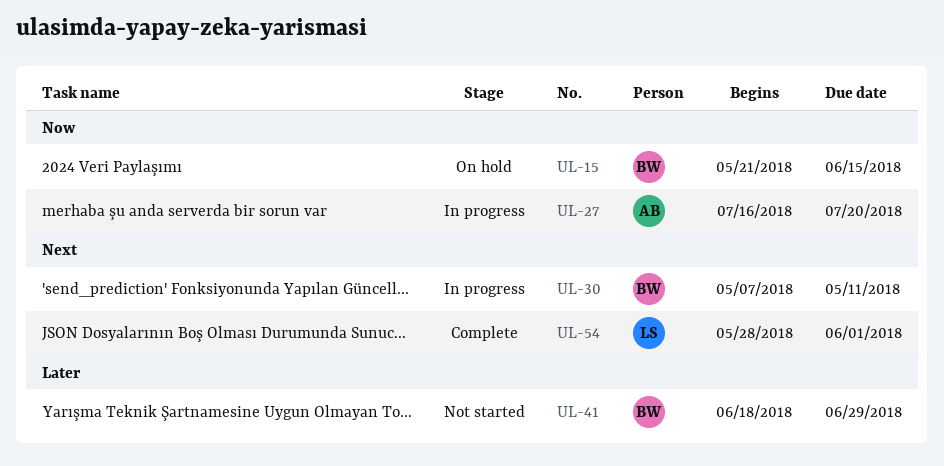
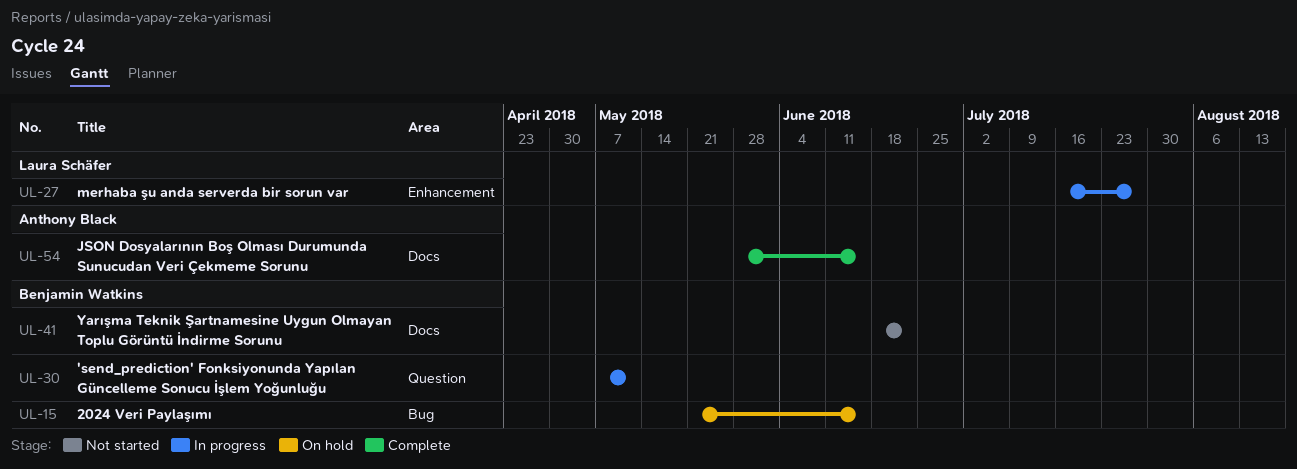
UL-27, owner: Anthony Black -> Laura Schäfer
UL-27, due: Jul 20 -> Jul 27
UL-41, due: Jun 29 -> Jun 22
UL-54, owner: Laura Schäfer -> Anthony Black
UL-54, due: Jun 1 -> Jun 15

